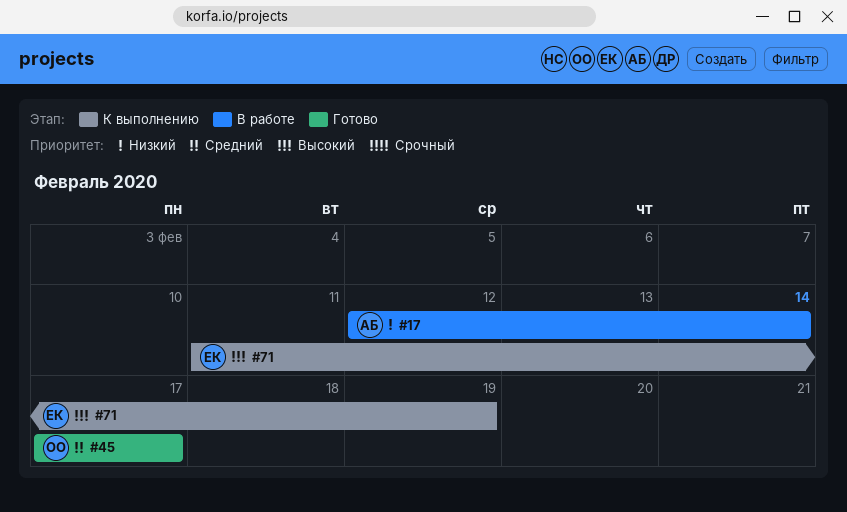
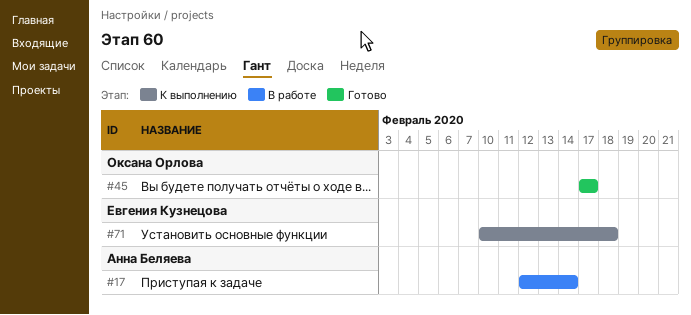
#71, start: Feb 11 -> Feb 10
#71, due: Feb 19 -> Feb 18

